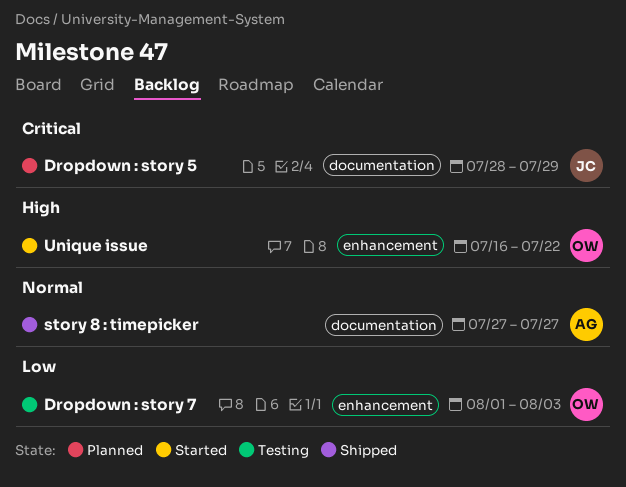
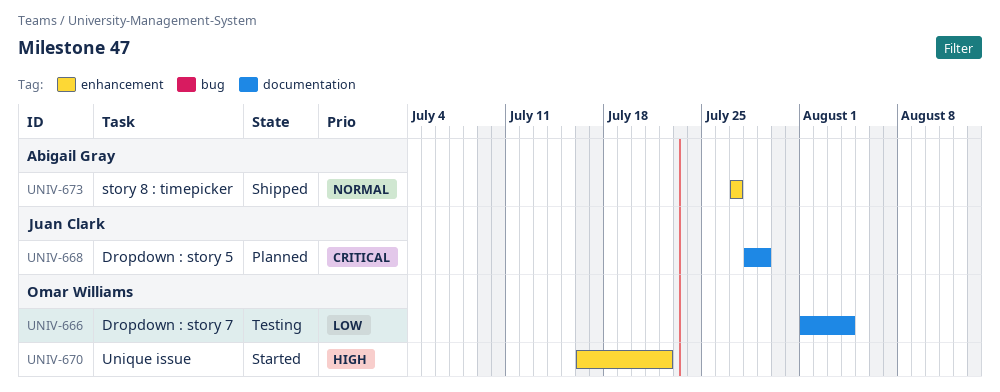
Dropdown : story 7, label: enhancement -> documentation
Dropdown : story 7, due: Aug 3 -> Aug 4
story 8 : timepicker, label: documentation -> enhancement

